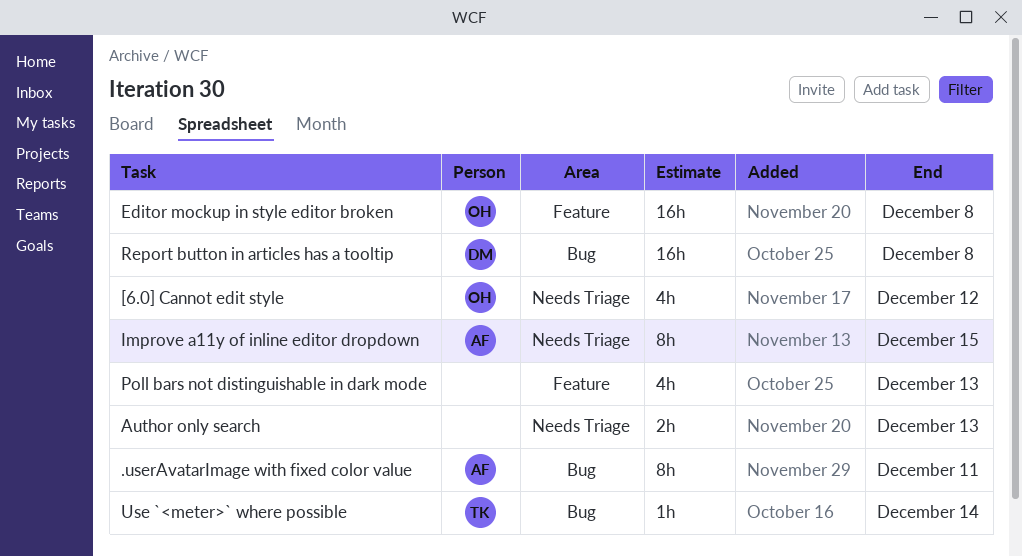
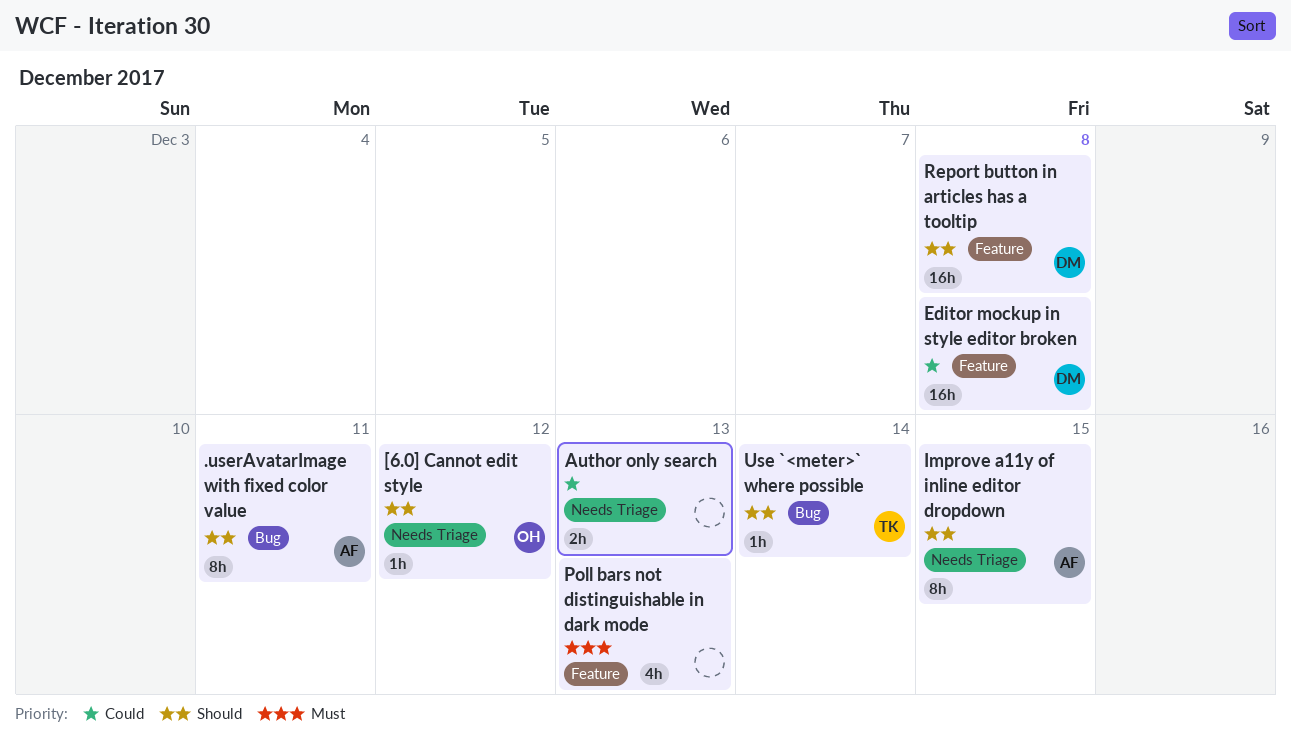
[6.0] Cannot edit style, estimate: 4h -> 1h
Editor mockup in style editor broken, owner: OH -> DM
Report button in articles has a tooltip, label: Bug -> Feature

